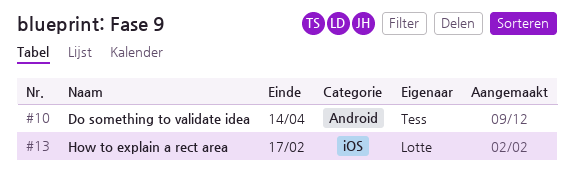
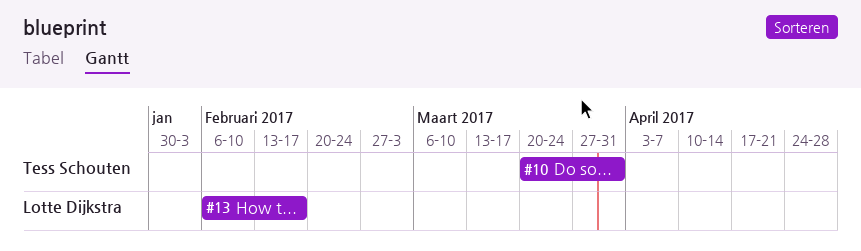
#10, due: Apr 14 -> Mar 31

